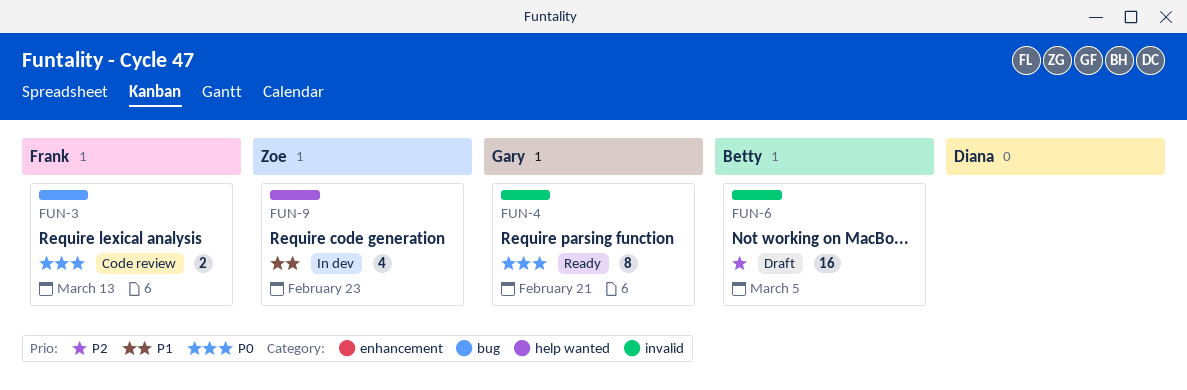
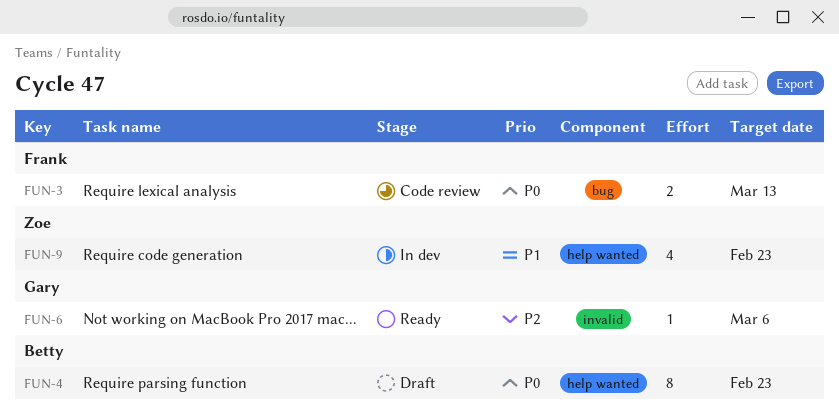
FUN-4, status: Ready -> Draft
FUN-4, owner: Gary -> Betty
FUN-4, label: invalid -> help wanted
FUN-4, due: Feb 21 -> Feb 23
FUN-6, status: Draft -> Ready
FUN-6, owner: Betty -> Gary
FUN-6, estimate: 16 -> 1
FUN-6, due: Mar 5 -> Mar 6

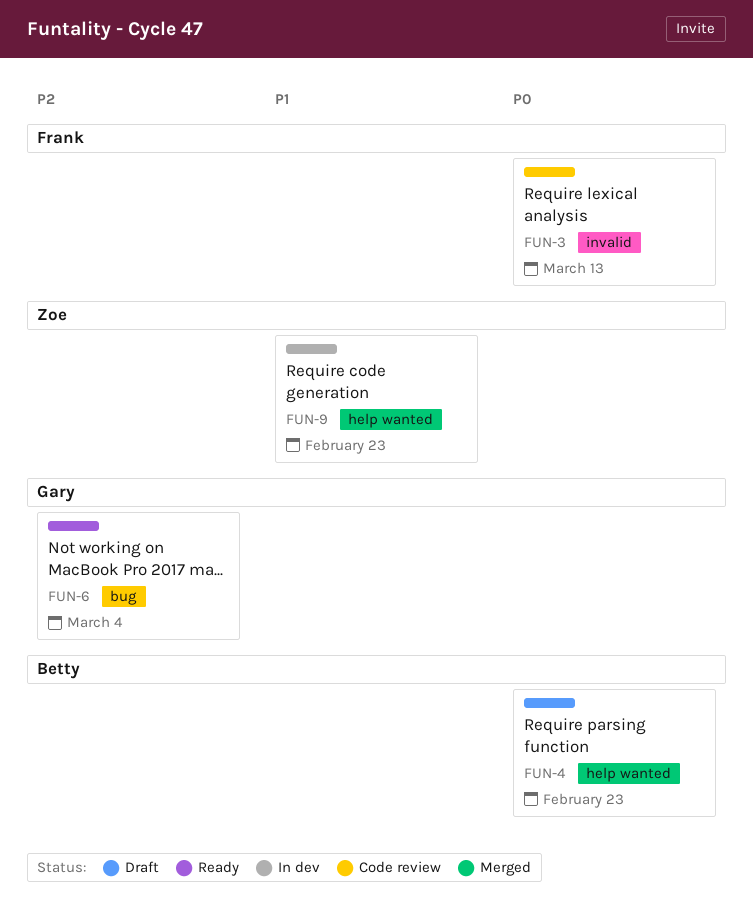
FUN-3, label: bug -> invalid
FUN-6, label: invalid -> bug
FUN-6, due: Mar 6 -> Mar 4

